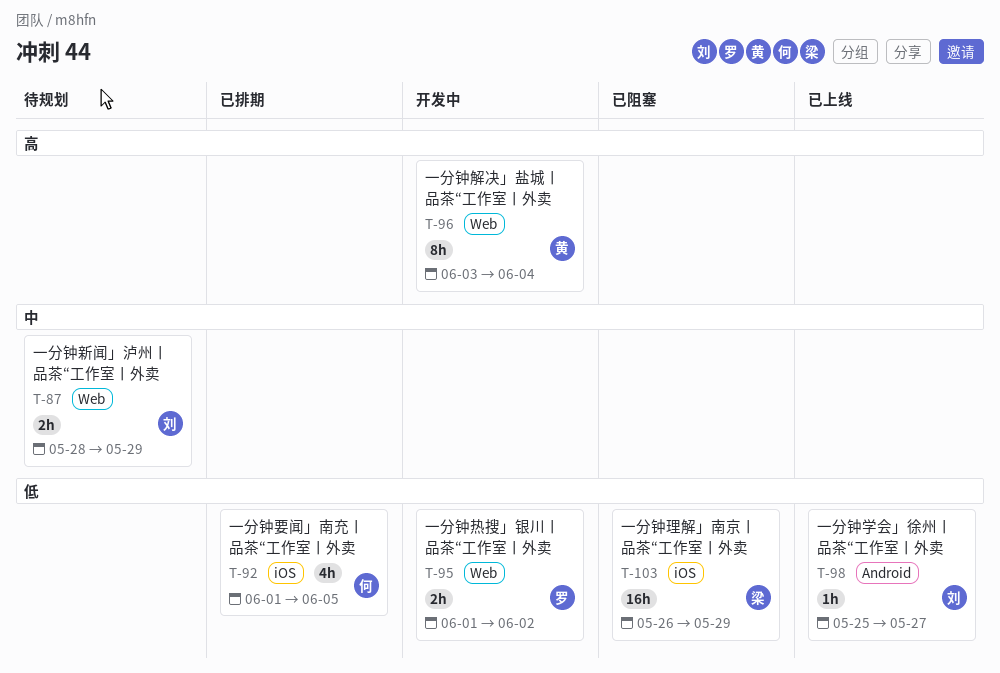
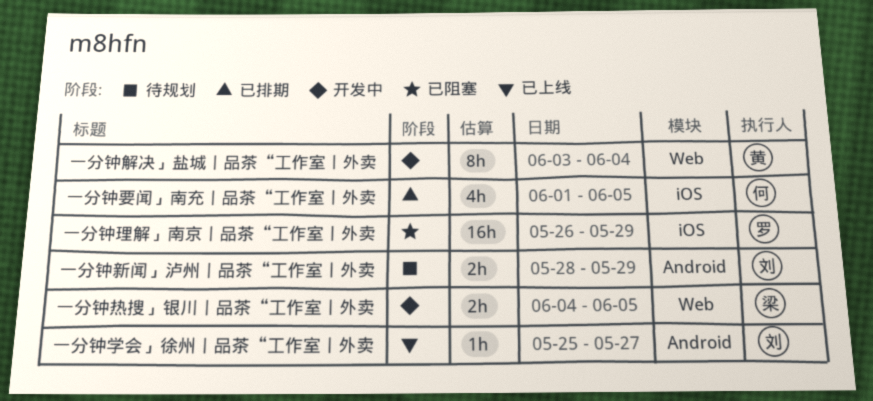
一分钟新闻」泸州丨品茶“工作室丨外卖, label: Web -> Android
一分钟热搜」银川丨品茶“工作室丨外卖, owner: 罗 -> 梁
一分钟热搜」银川丨品茶“工作室丨外卖, start: Jun 1 -> Jun 4
一分钟热搜」银川丨品茶“工作室丨外卖, due: Jun 2 -> Jun 5
一分钟理解」南京丨品茶“工作室丨外卖, owner: 梁 -> 罗

